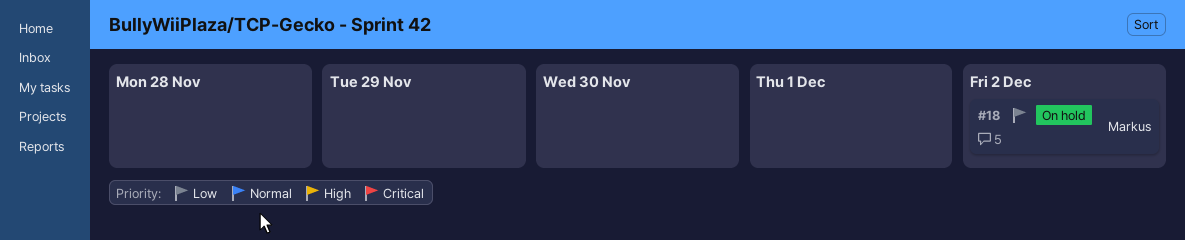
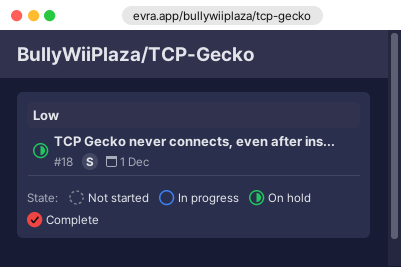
#18, due: Dec 2 -> Dec 1

